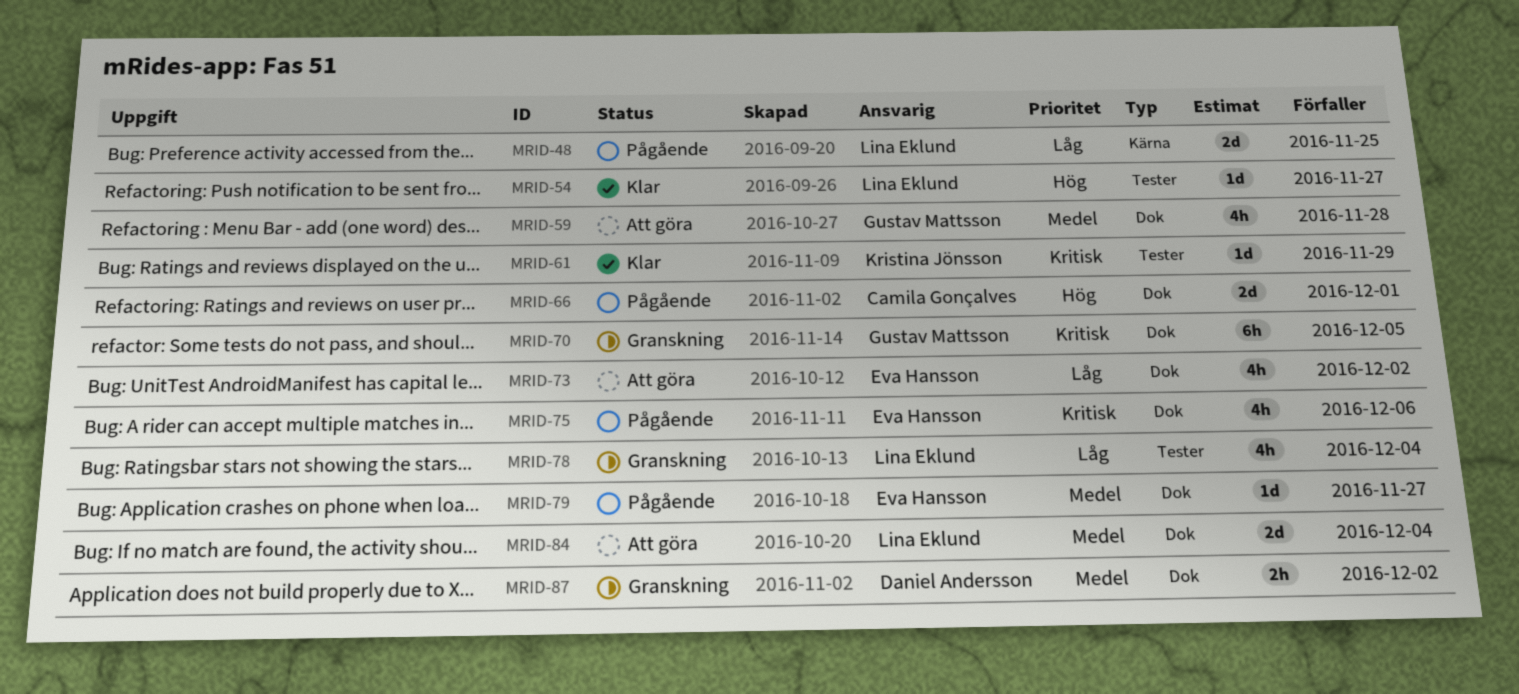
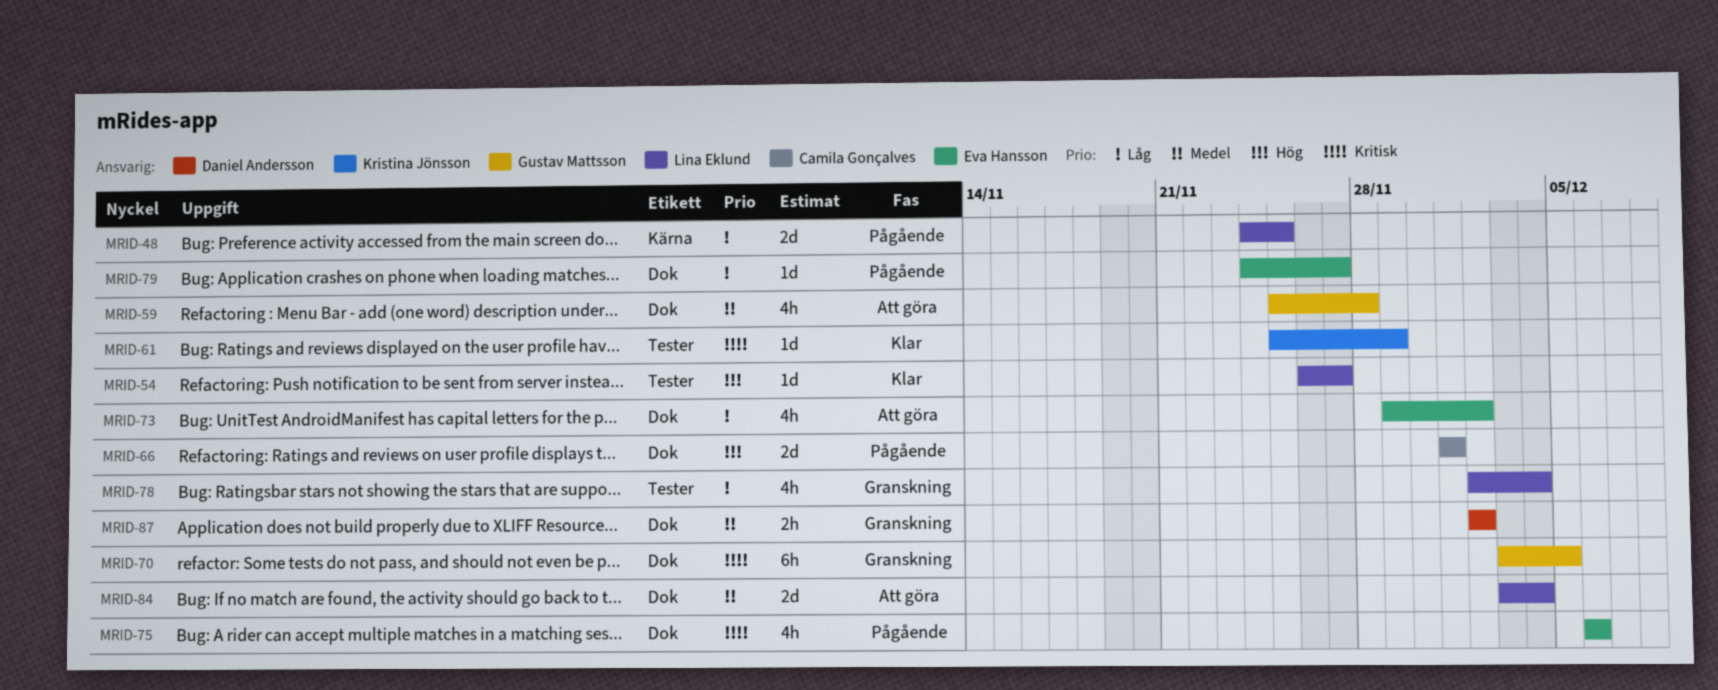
MRID-79, priority: Medel -> Låg

